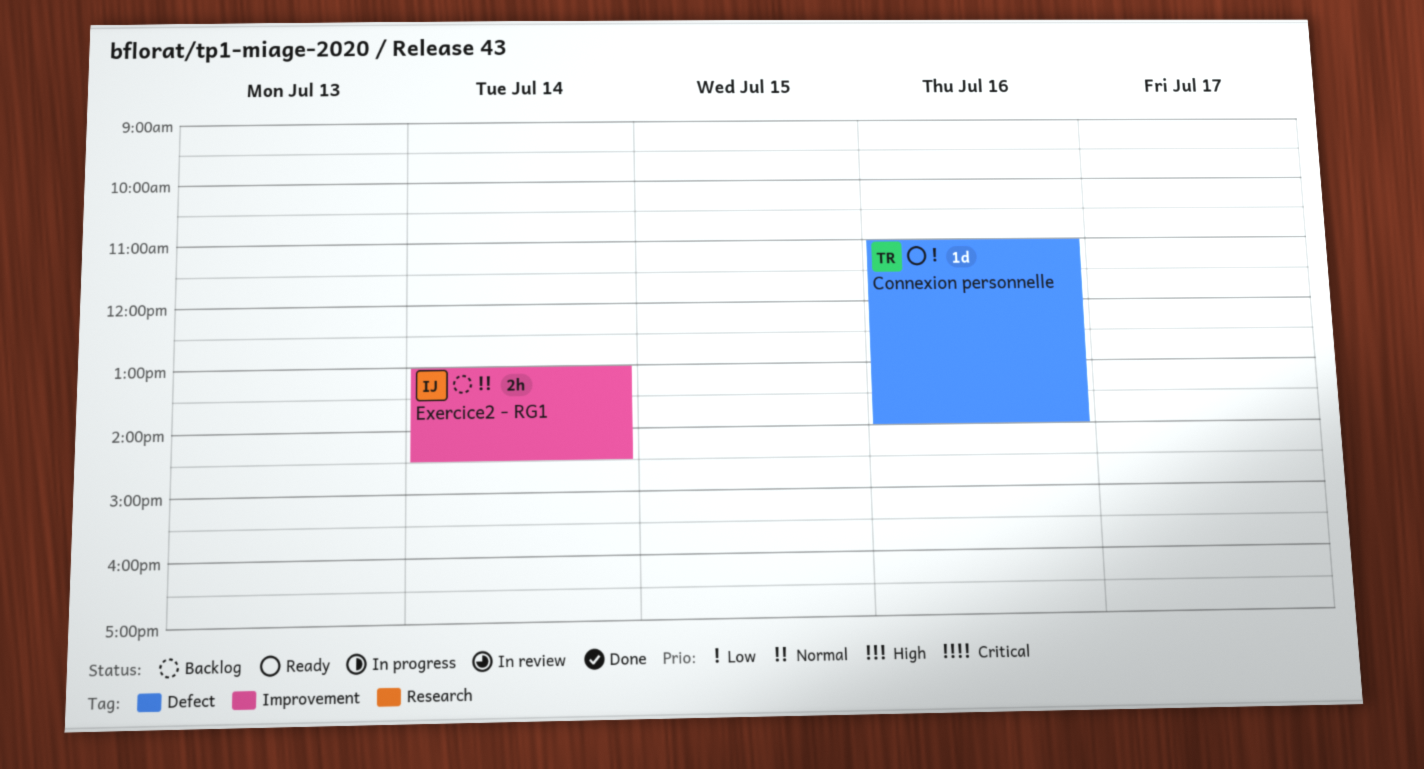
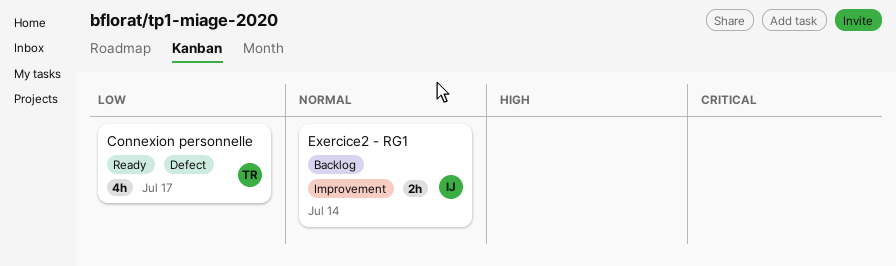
Connexion personnelle, estimate: 1d -> 4h
Connexion personnelle, day: Jul 16 -> Jul 17

